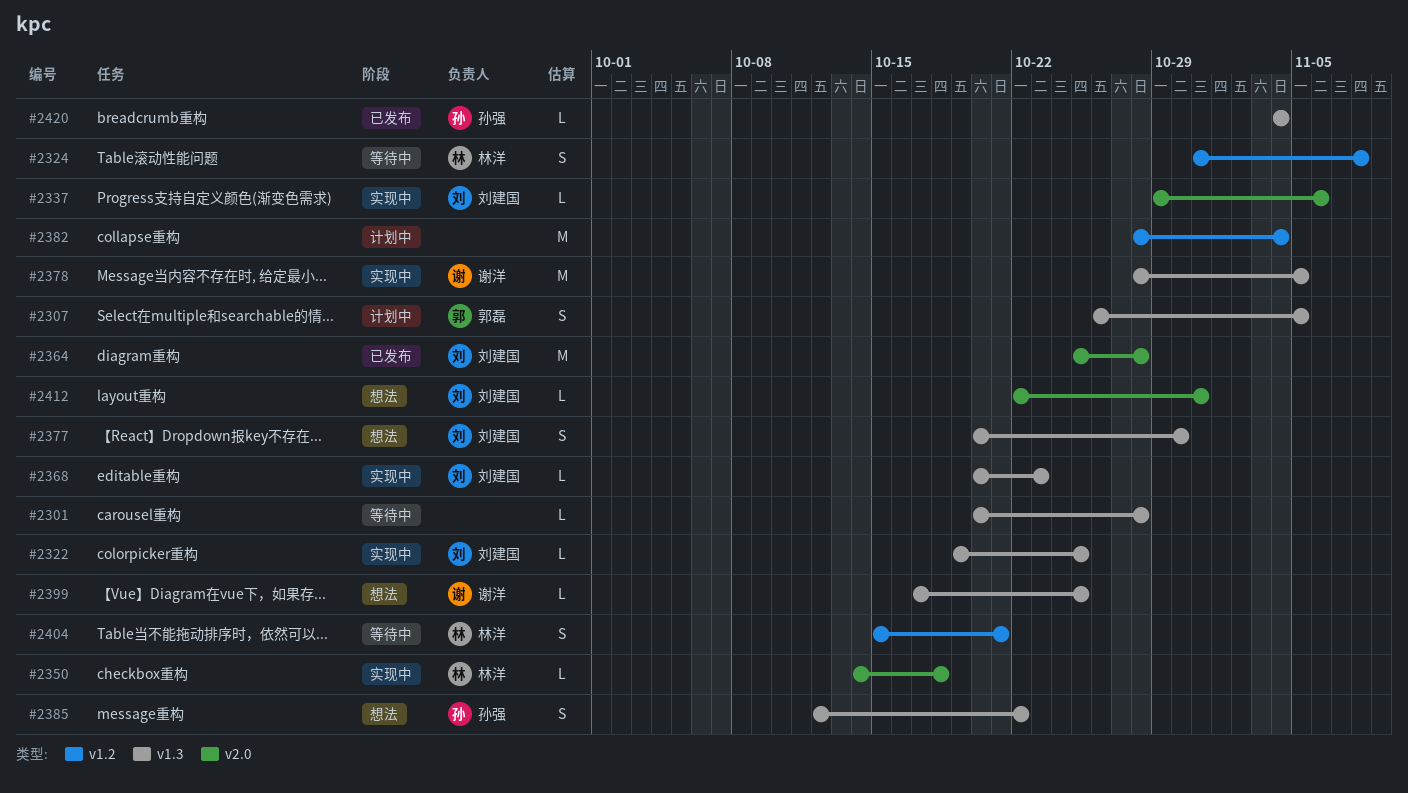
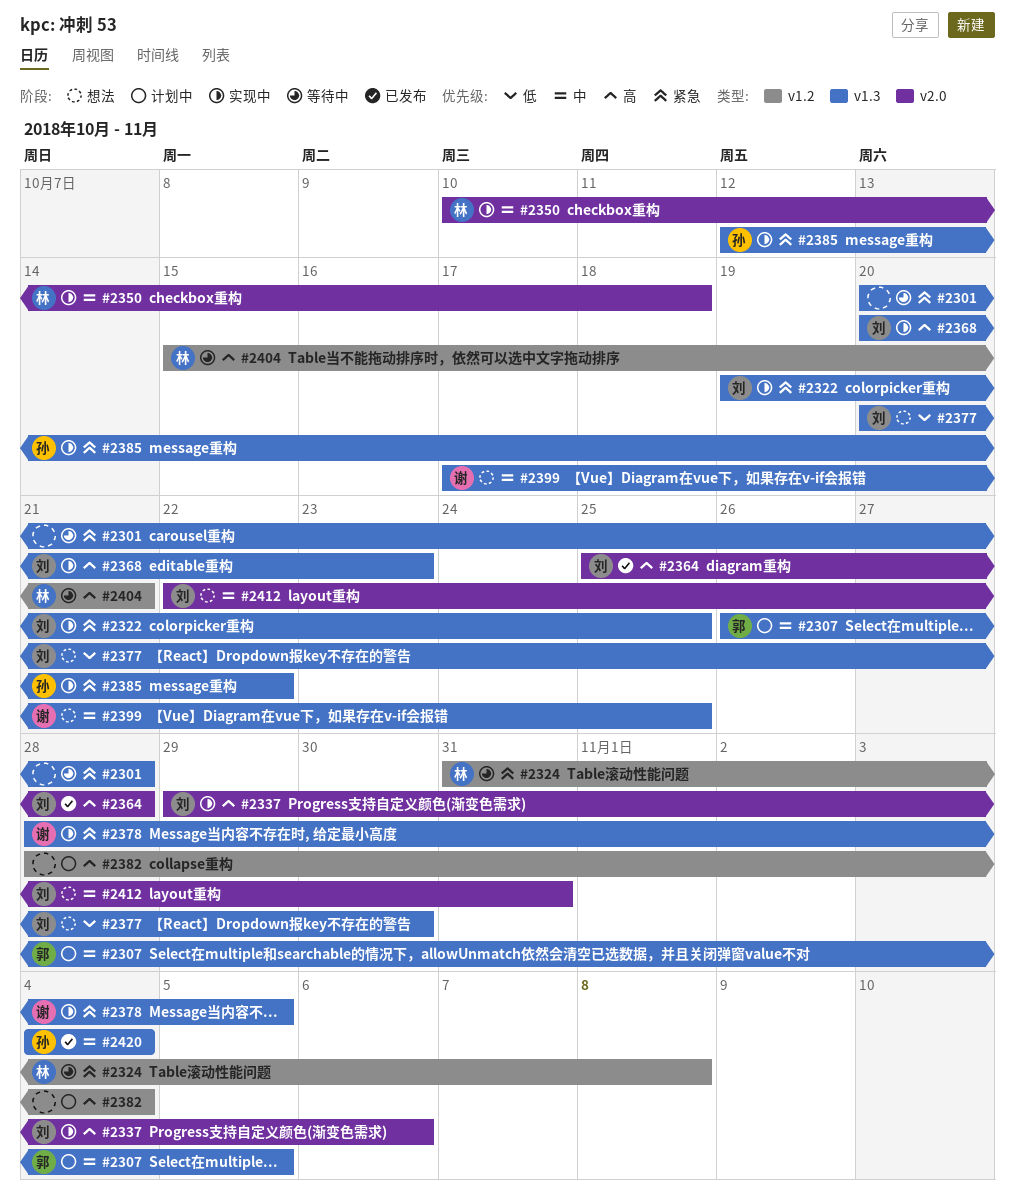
#2350, start: Oct 14 -> Oct 10
#2385, status: 想法 -> 实现中

